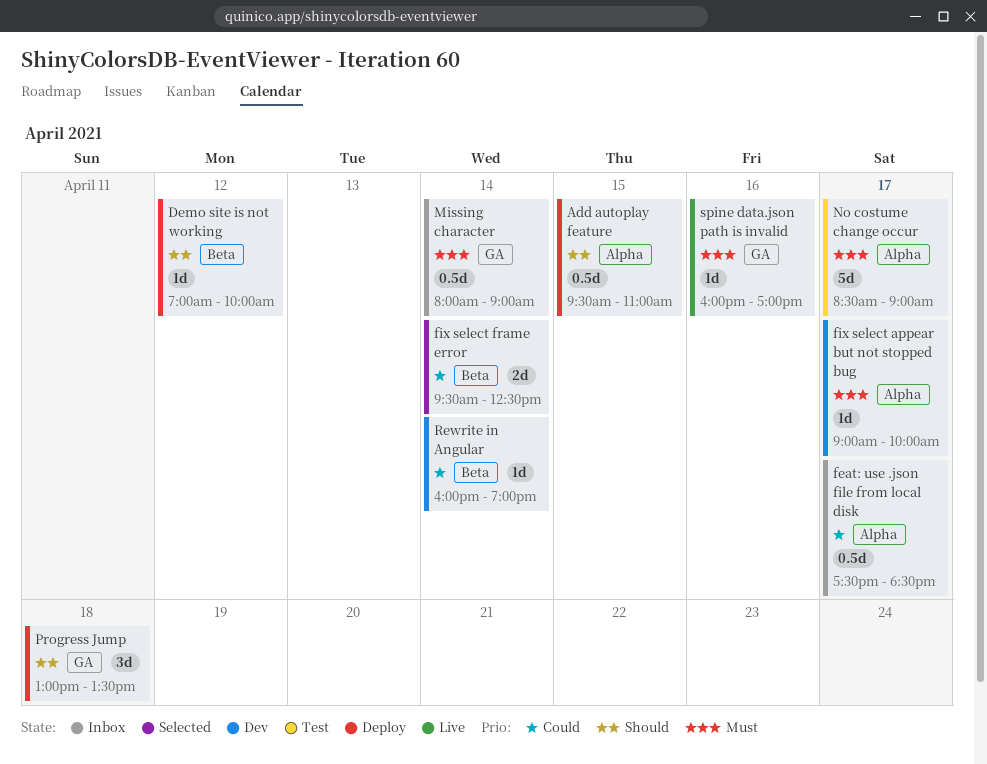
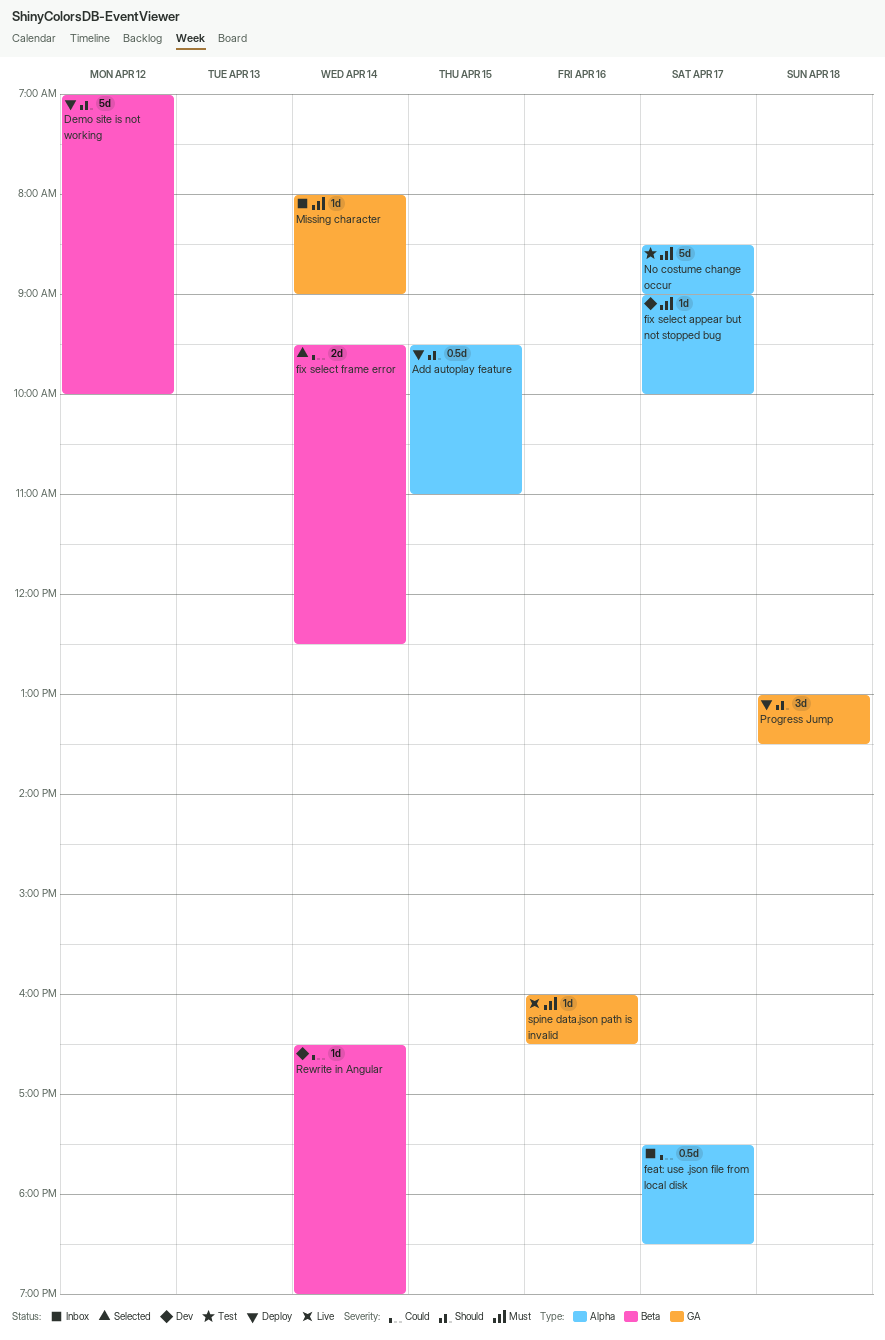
Demo site is not working, estimate: 1d -> 5d
Missing character, estimate: 0.5d -> 1d
Rewrite in Angular, begins: 16:00 -> 16:30
spine data.json path is invalid, ends: 17:00 -> 16:30

